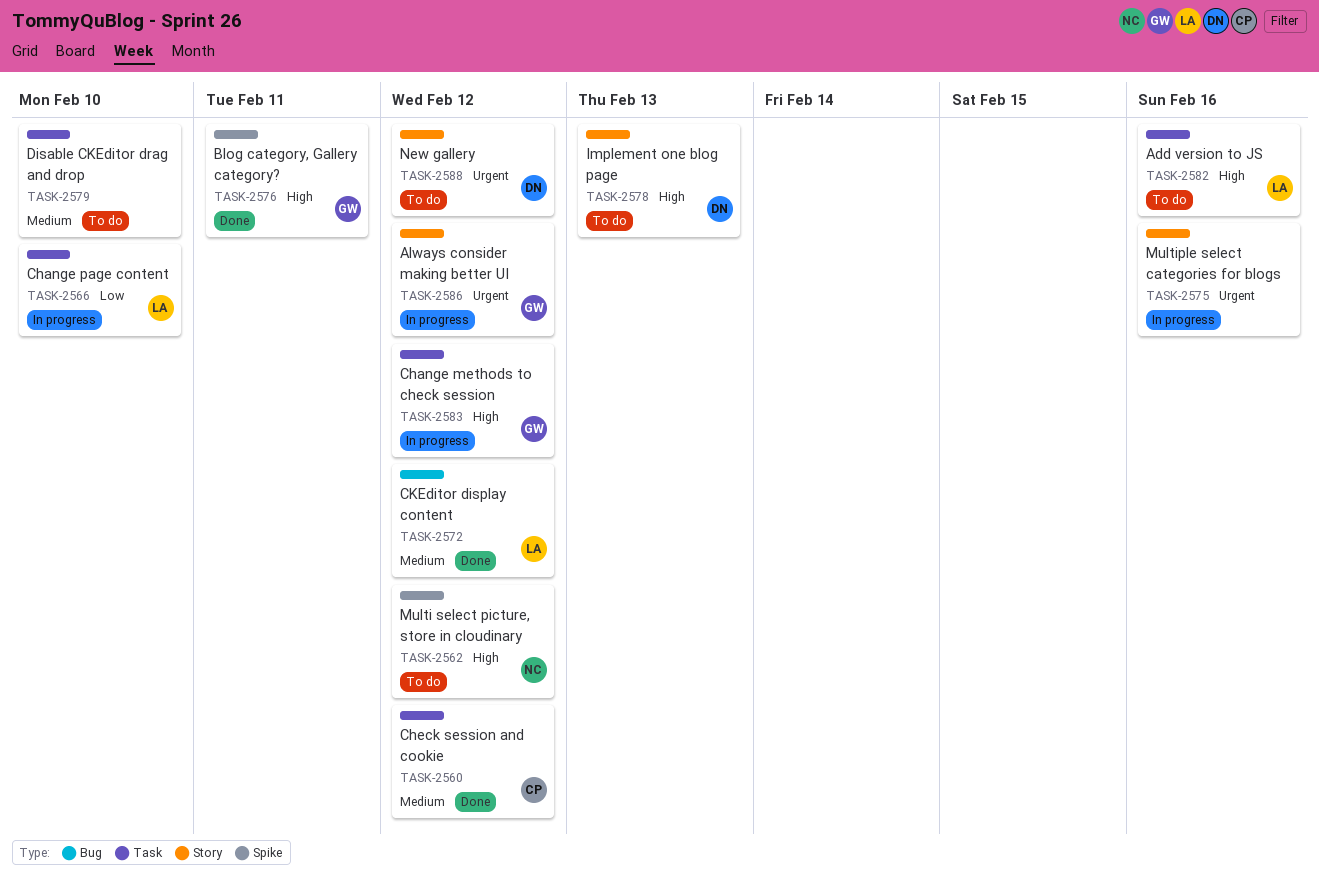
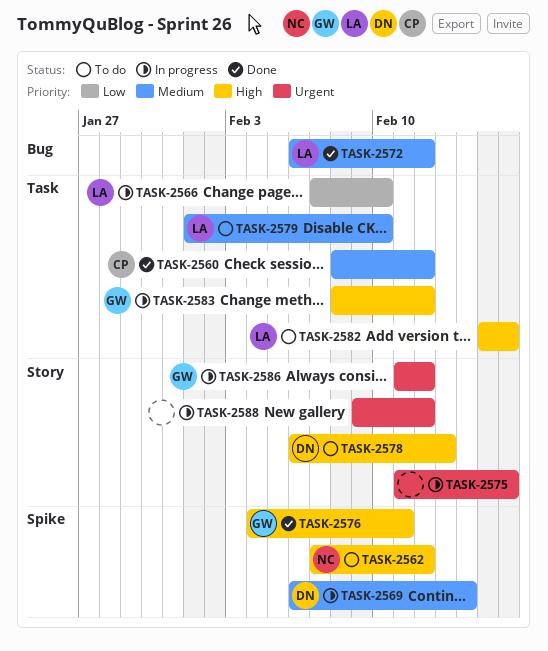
TASK-2569: none -> present
TASK-2579, owner: none -> LA
TASK-2588, status: To do -> In progress
TASK-2588, owner: DN -> none

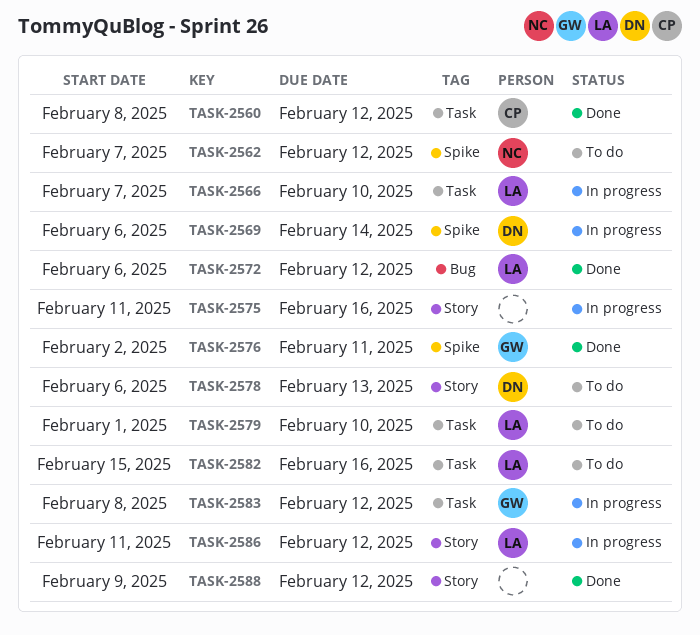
TASK-2576, start: Feb 4 -> Feb 2
TASK-2586, owner: GW -> LA
TASK-2588, status: In progress -> Done

